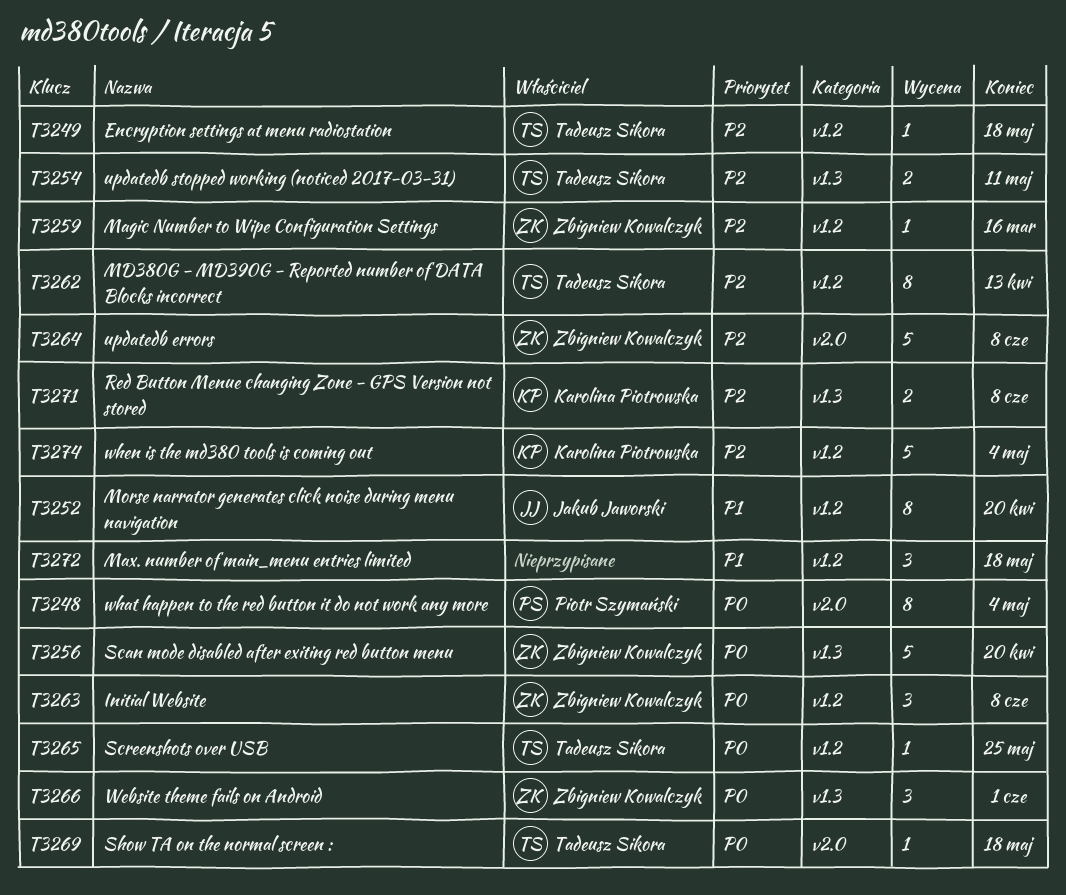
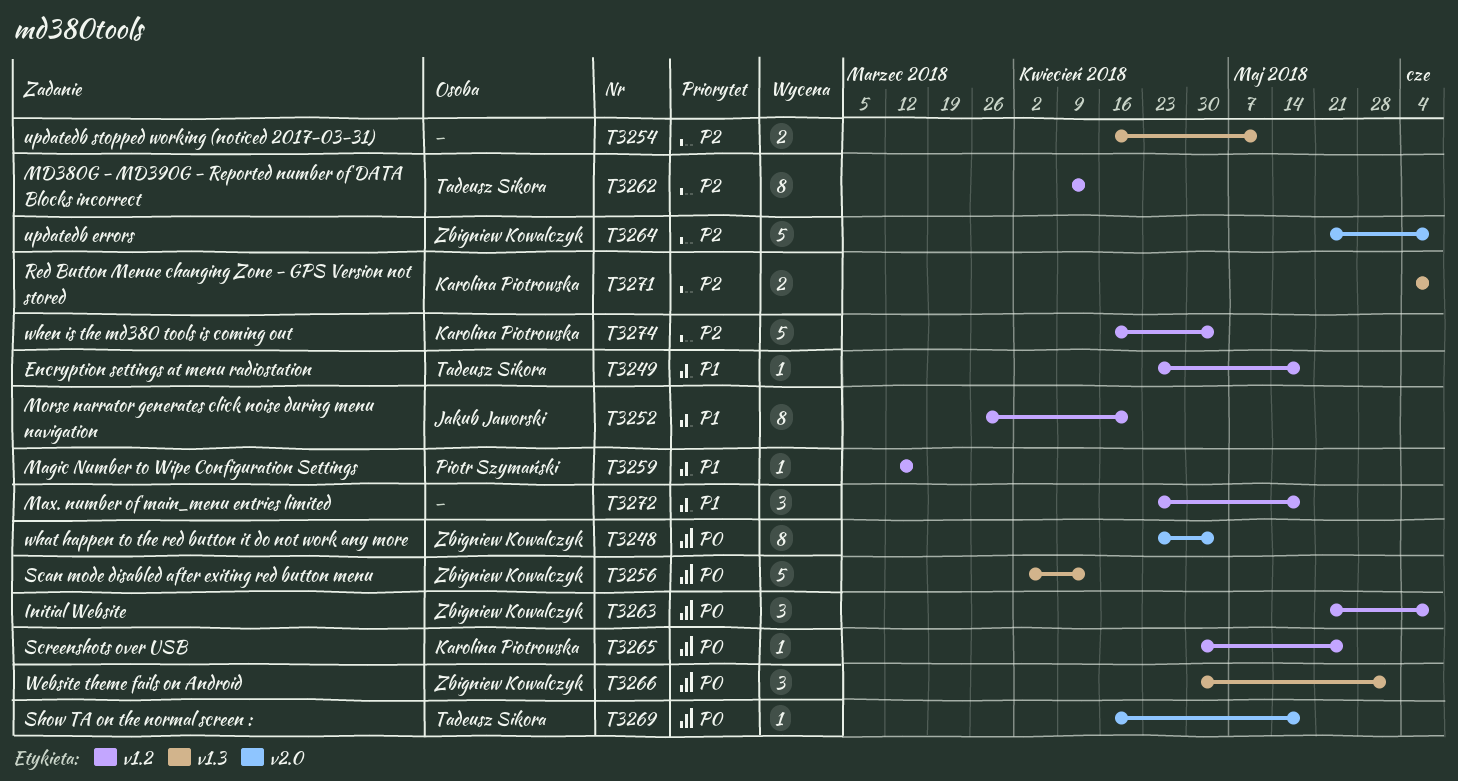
T3248, owner: Piotr Szymański -> Zbigniew Kowalczyk
T3249, priority: P2 -> P1
T3254, owner: Tadeusz Sikora -> none
T3256, due: Apr 20 -> Apr 13
T3259, owner: Zbigniew Kowalczyk -> Piotr Szymański
T3259, priority: P2 -> P1
T3265, owner: Tadeusz Sikora -> Karolina Piotrowska

